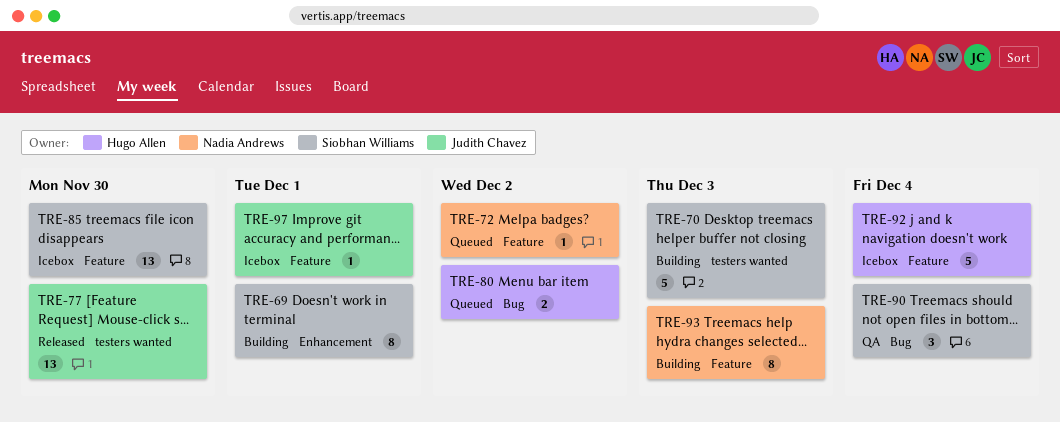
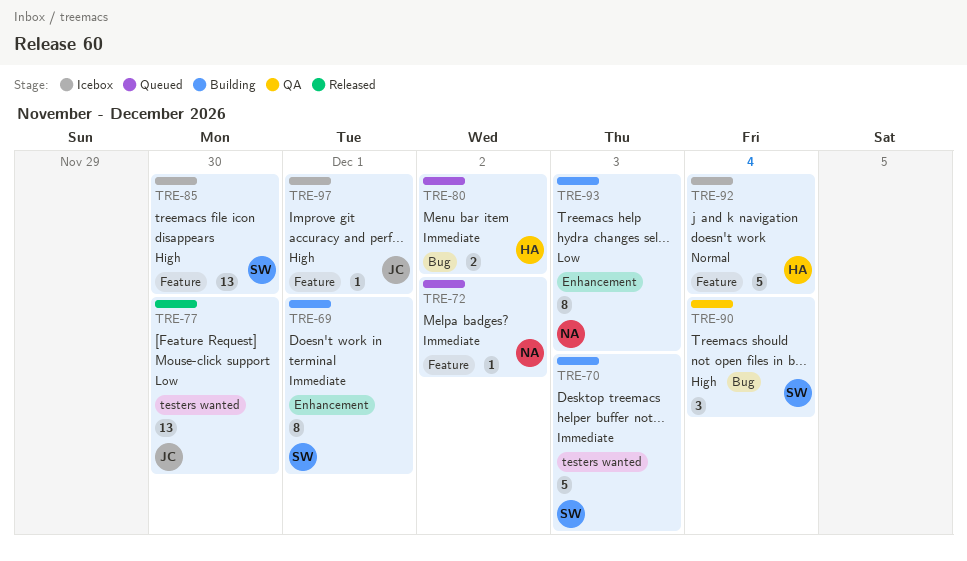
TRE-93, label: Feature -> Enhancement

